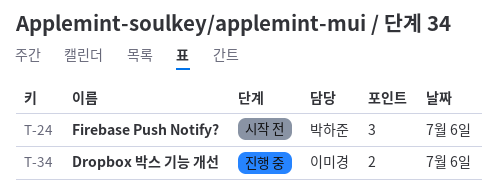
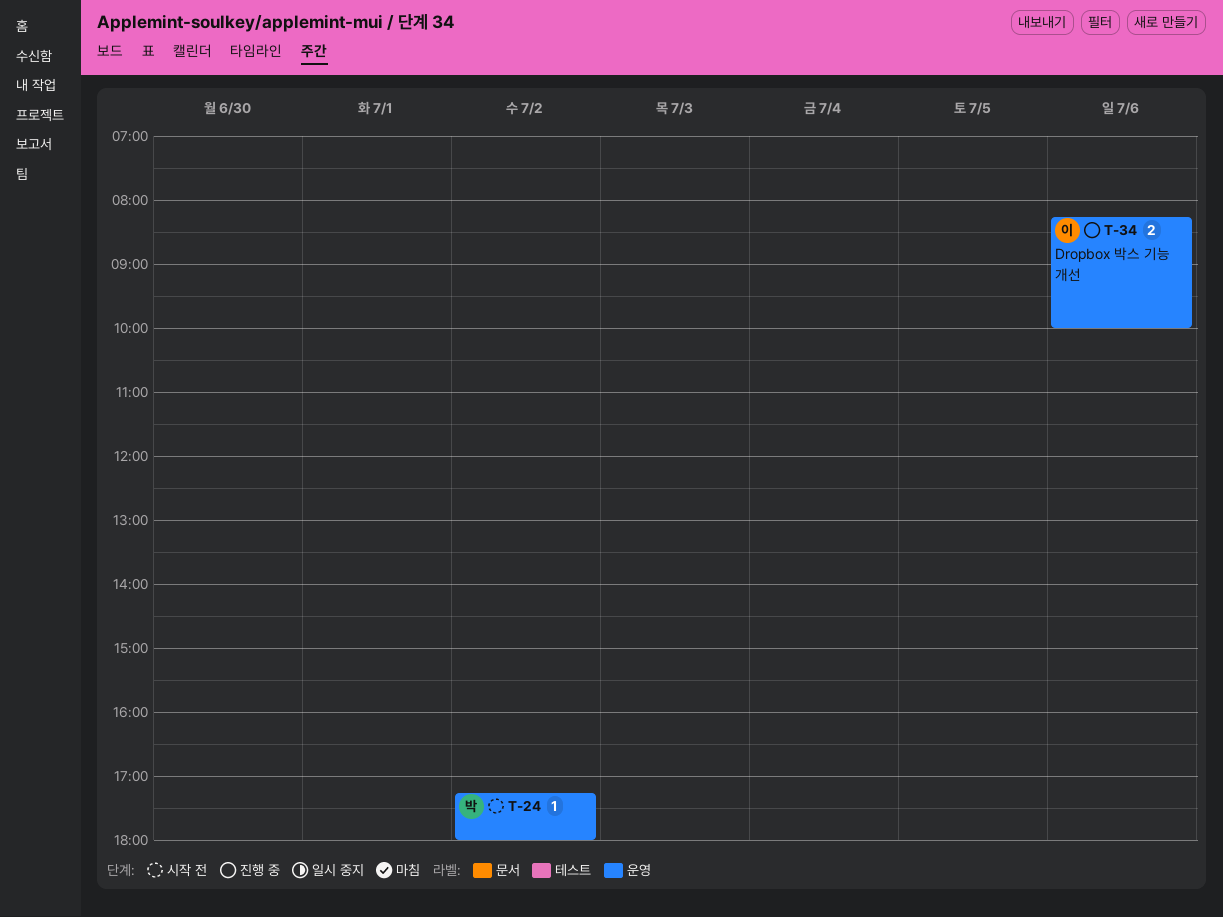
T-24, estimate: 3 -> 1
T-24, day: Jul 6 -> Jul 2

